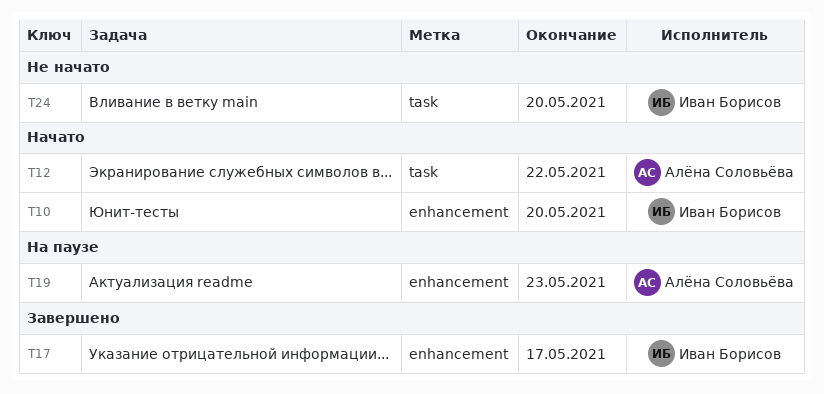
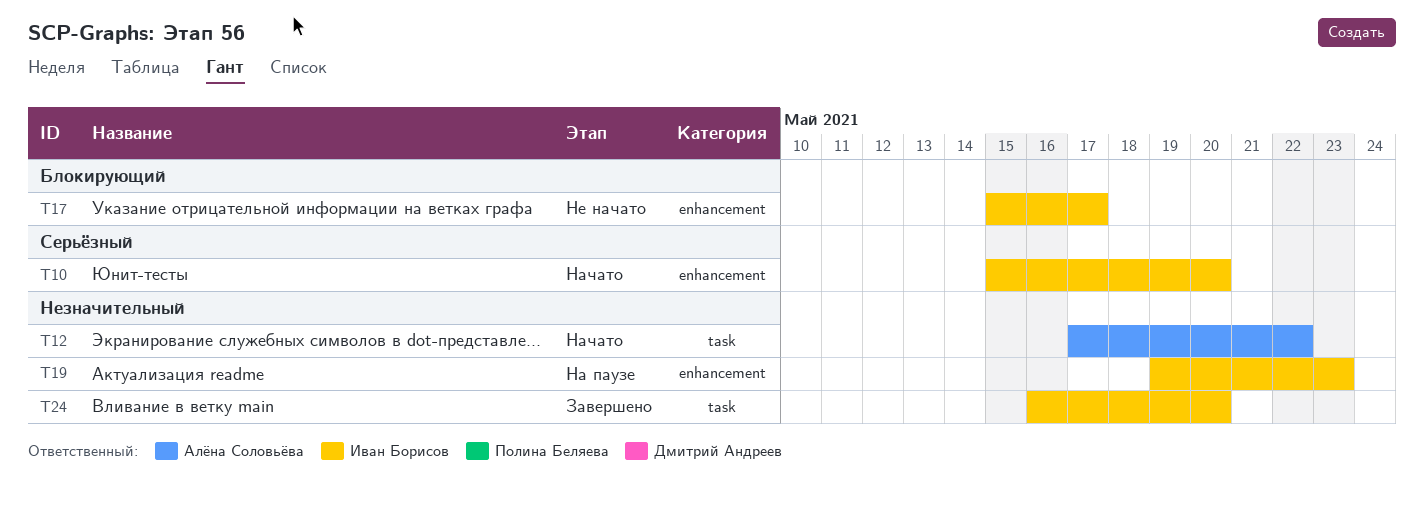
T17, status: Завершено -> Не начато
T19, owner: Алёна Соловьёва -> Иван Борисов
T24, status: Не начато -> Завершено

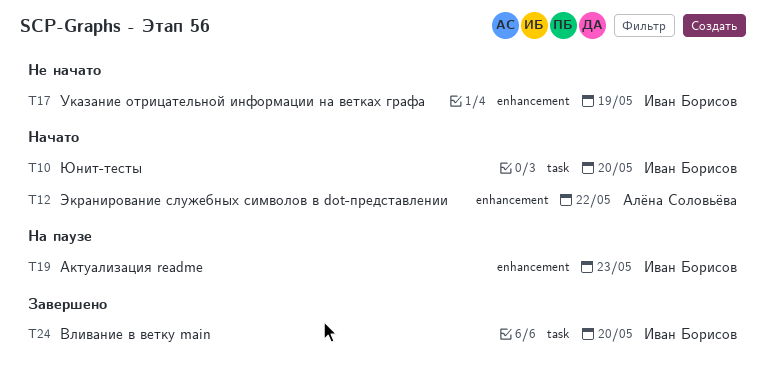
T10, label: enhancement -> task
T12, label: task -> enhancement
T17, due: May 17 -> May 19

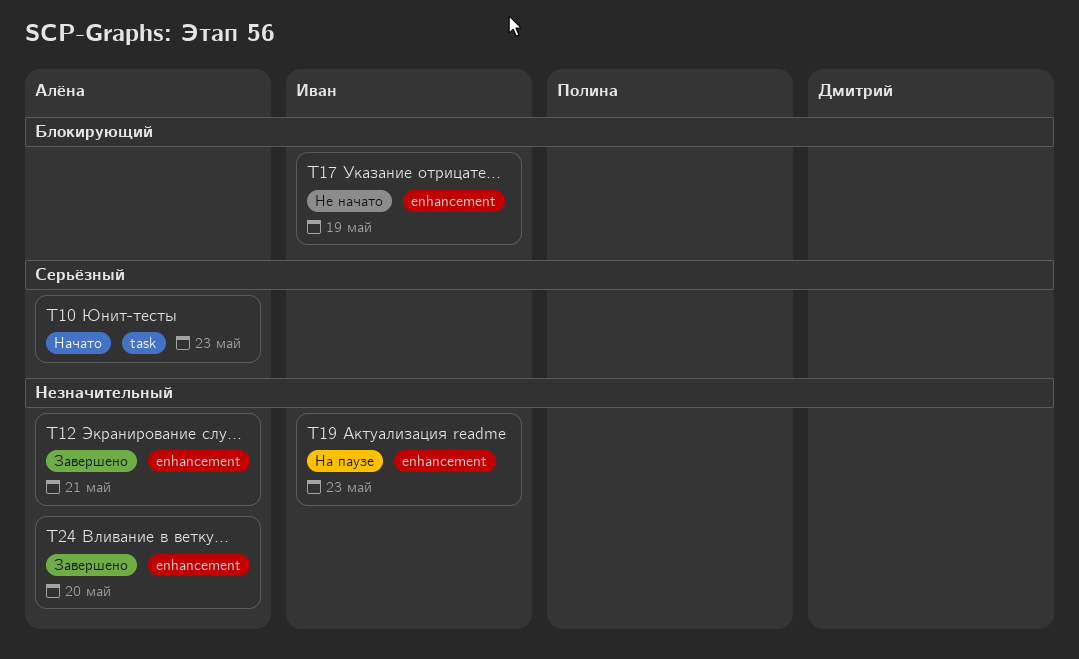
T10, owner: Иван Борисов -> Алёна Соловьёва
T10, due: May 20 -> May 23
T12, status: Начато -> Завершено
T12, due: May 22 -> May 21
T24, owner: Иван Борисов -> Алёна Соловьёва
T24, label: task -> enhancement

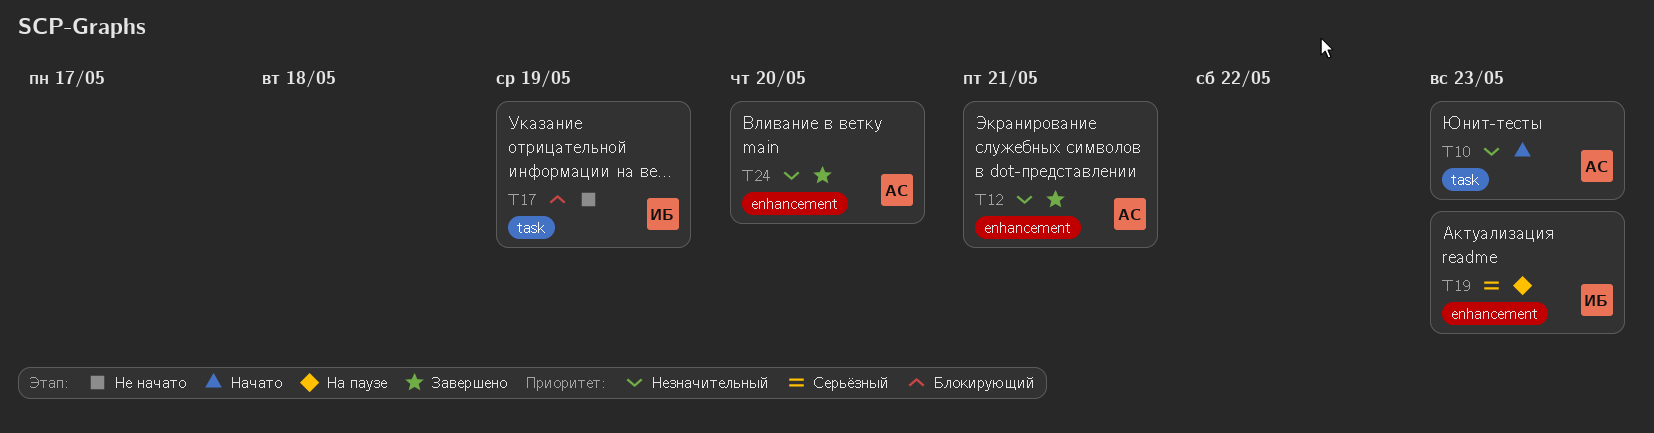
T10, priority: Серьёзный -> Незначительный
T17, label: enhancement -> task
T19, priority: Незначительный -> Серьёзный

